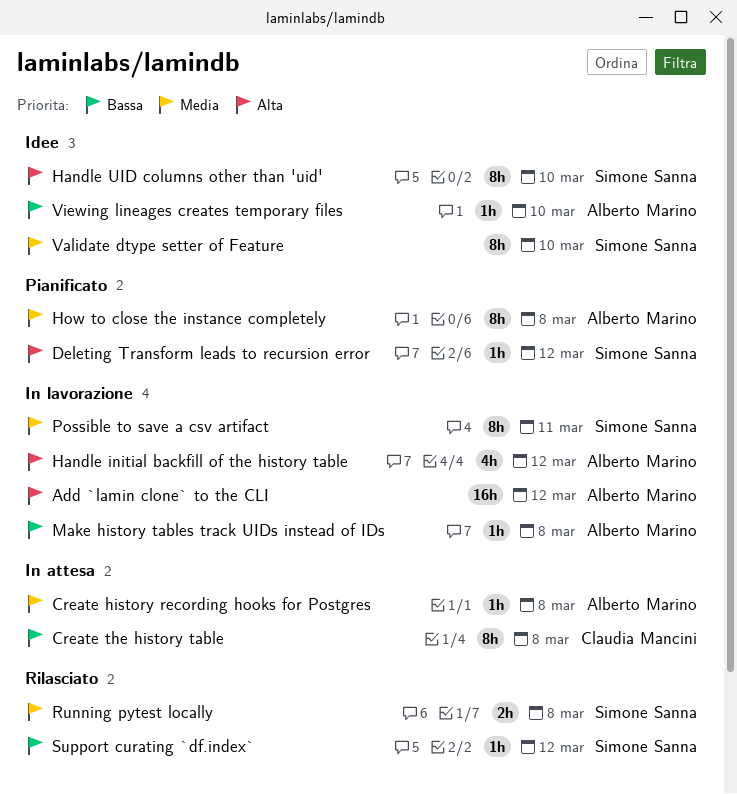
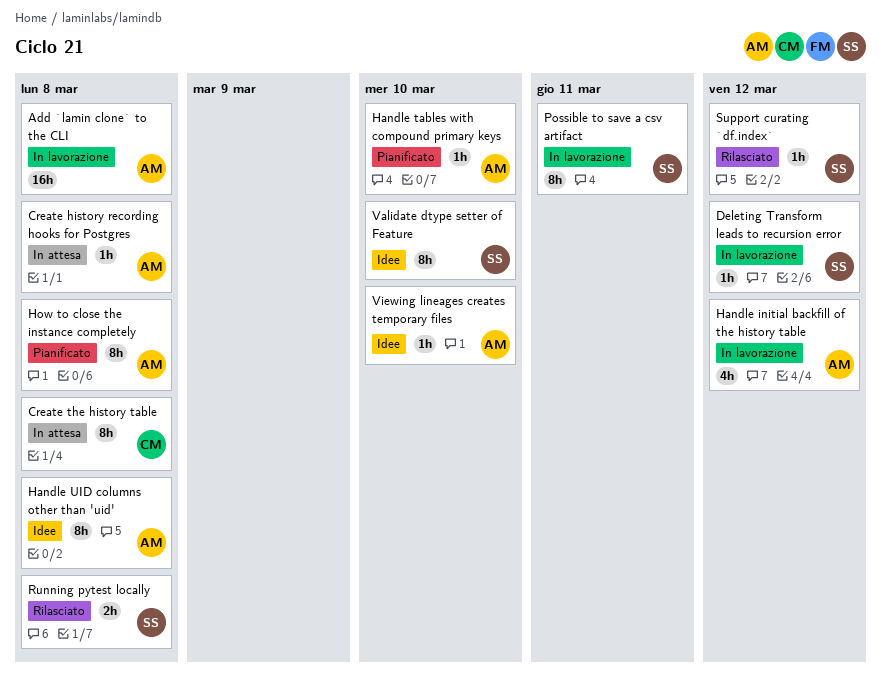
Add `lamin clone` to the CLI, due: Mar 12 -> Mar 8
Deleting Transform leads to recursion error, status: Pianificato -> In lavorazione
Handle tables with compound primary keys: none -> present
Handle UID columns other than 'uid', owner: Simone Sanna -> Alberto Marino
Handle UID columns other than 'uid', due: Mar 10 -> Mar 8
Make history tables track UIDs instead of IDs: present -> none

